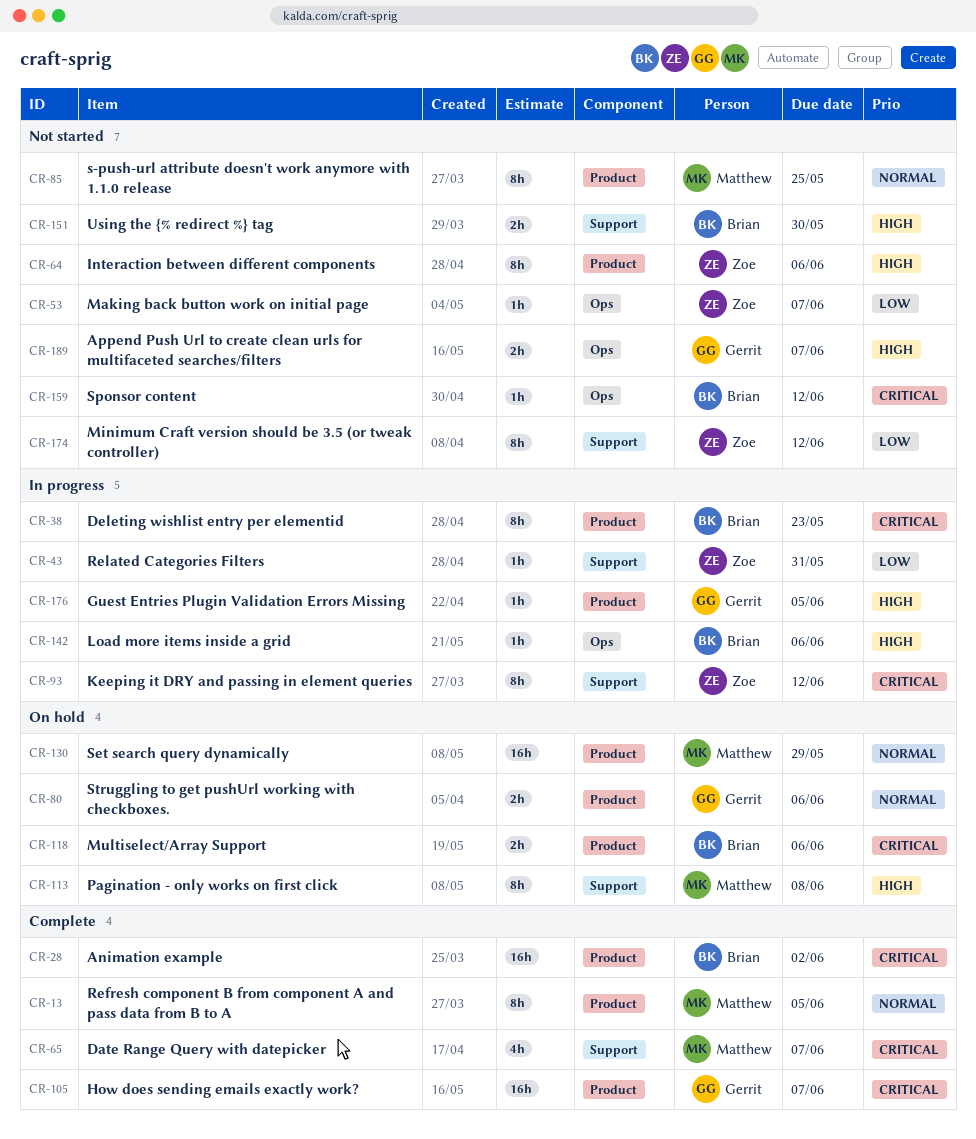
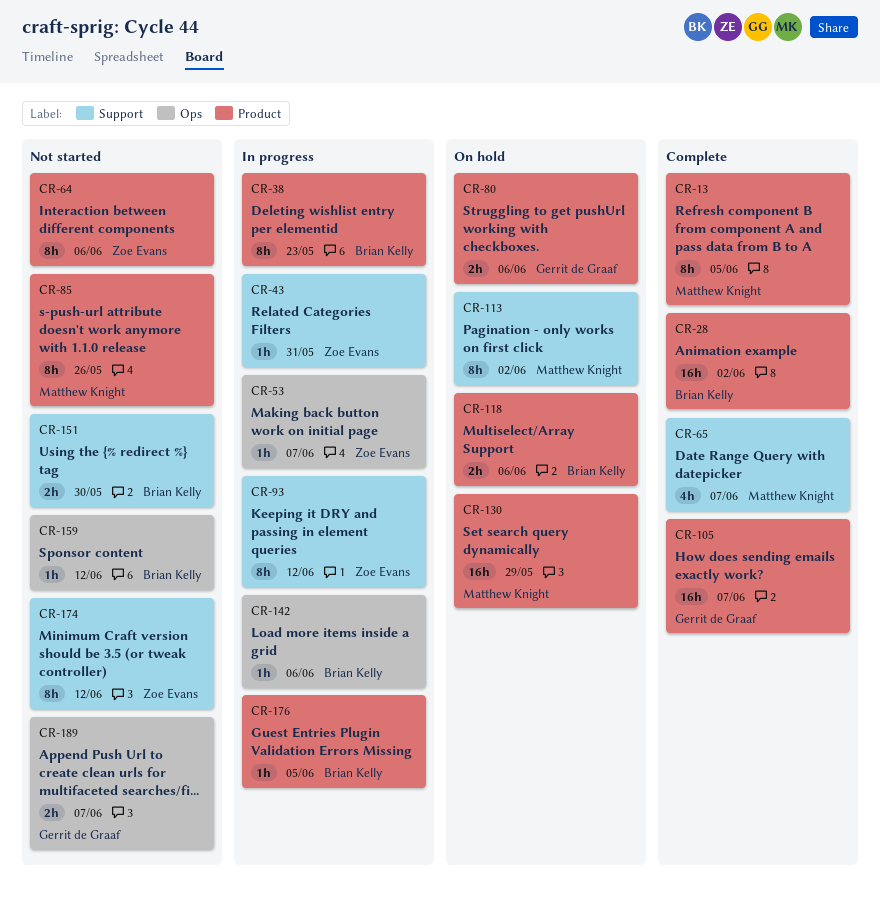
CR-53, status: Not started -> In progress
CR-85, due: May 25 -> May 26
CR-113, due: Jun 8 -> Jun 2
CR-176, owner: Gerrit de Graaf -> Brian Kelly

